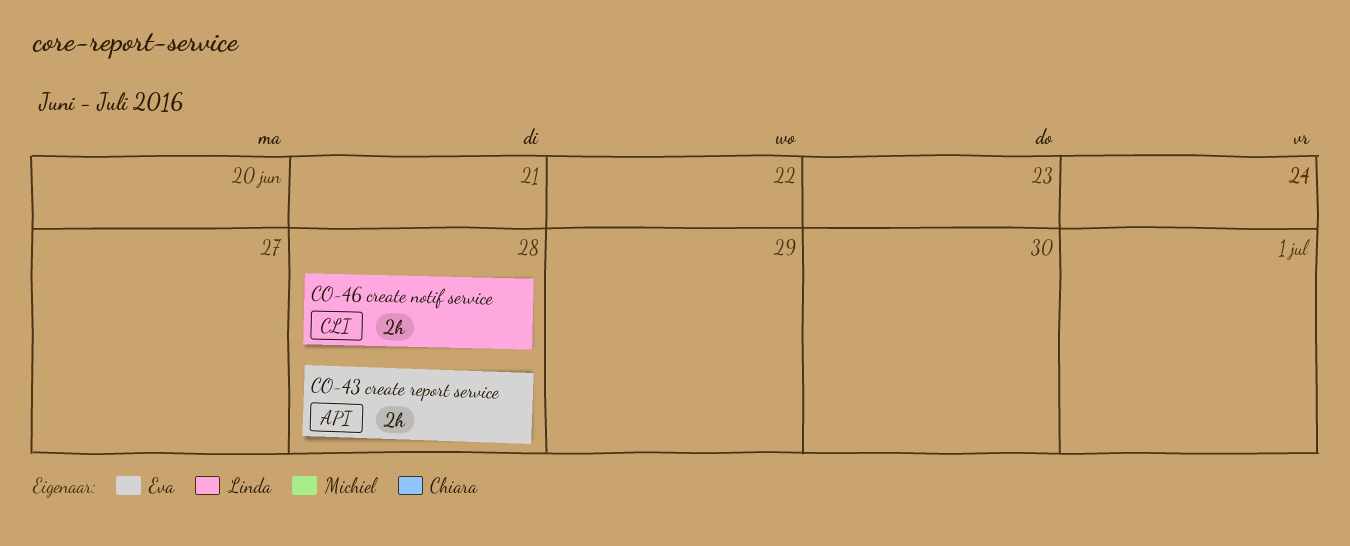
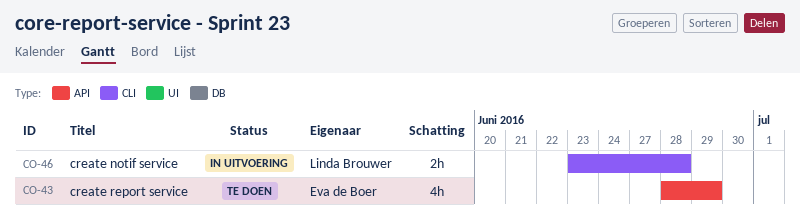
CO-43, estimate: 2h -> 4h
CO-43, due: Jun 28 -> Jun 29

